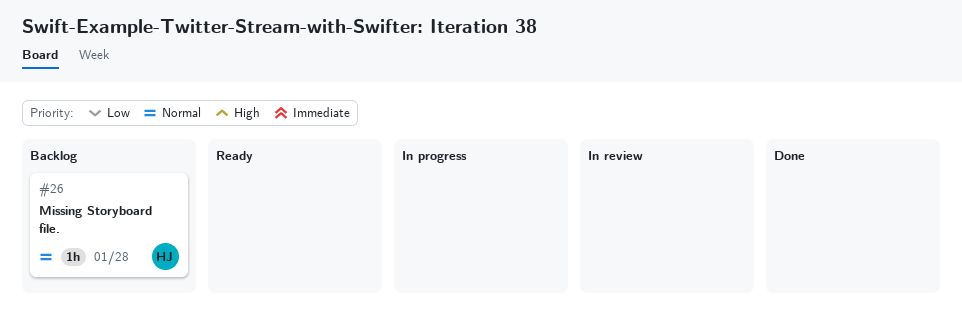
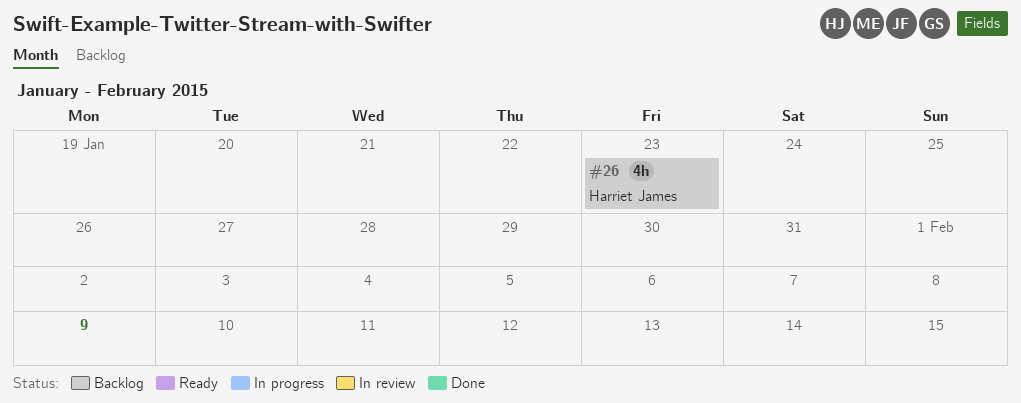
#26, estimate: 1h -> 4h
#26, due: Jan 28 -> Jan 23

